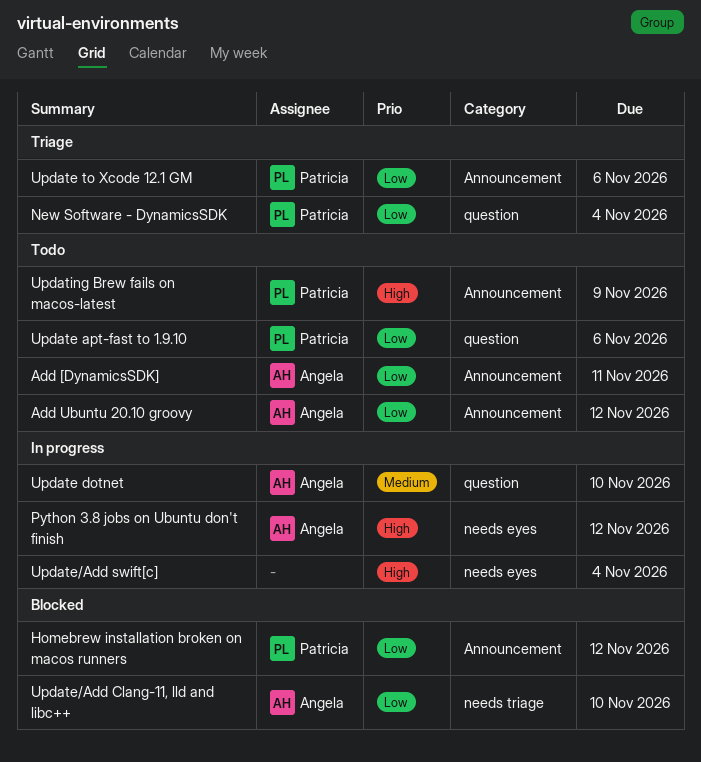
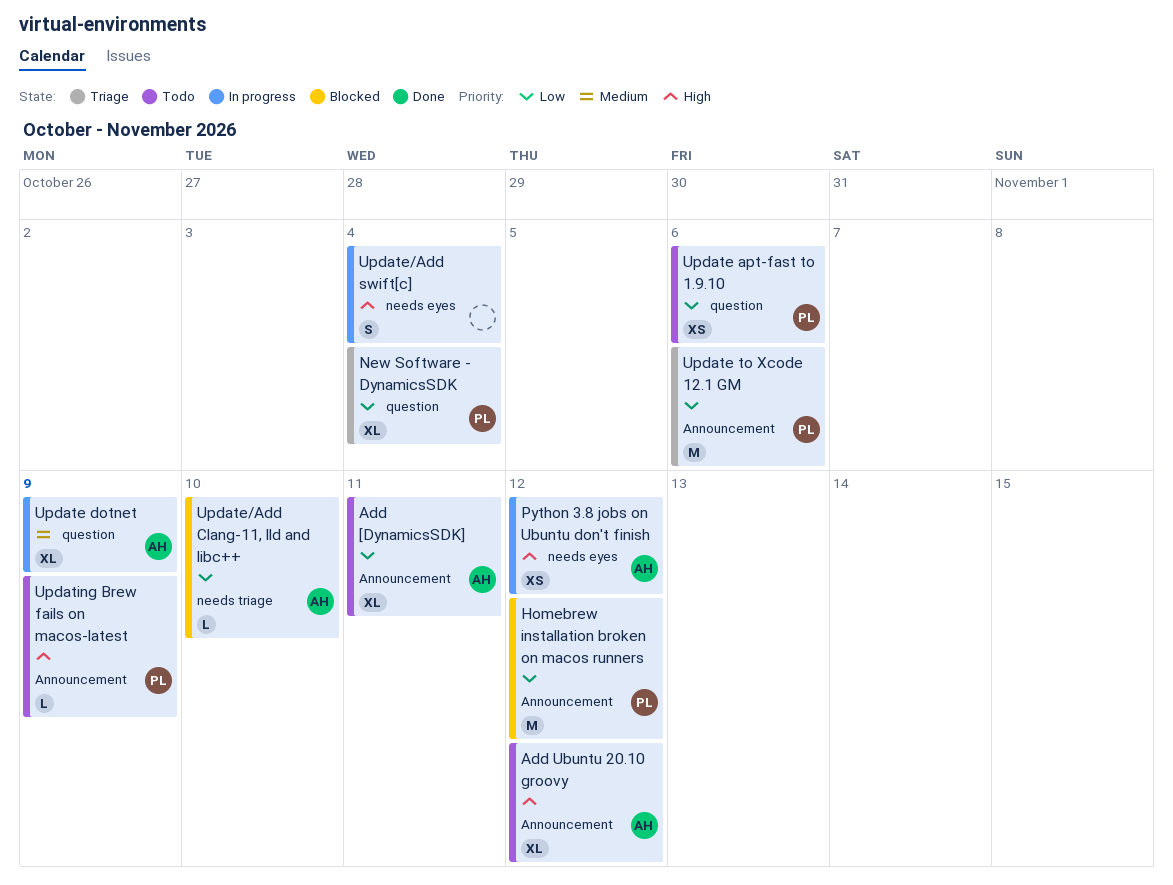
Add Ubuntu 20.10 groovy, priority: Low -> High
Update dotnet, due: Nov 10 -> Nov 9

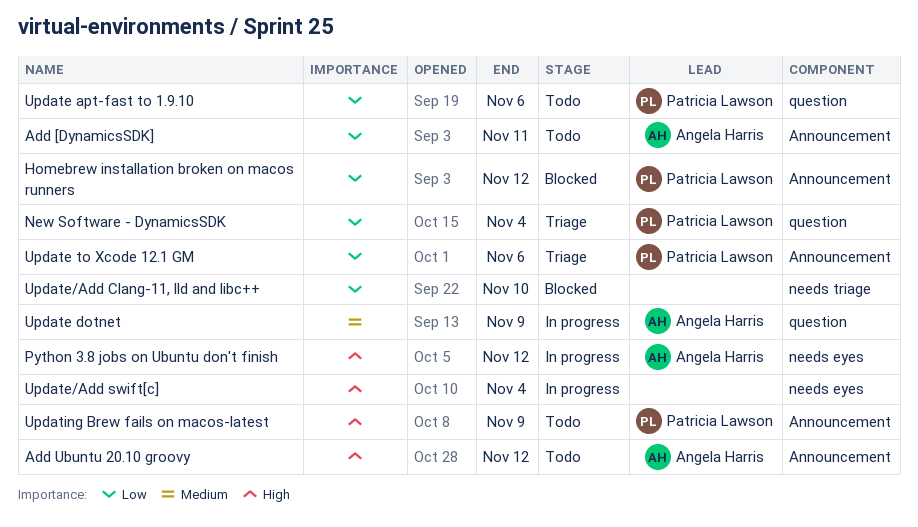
Update/Add Clang-11, lld and libc++, owner: Angela Harris -> none

